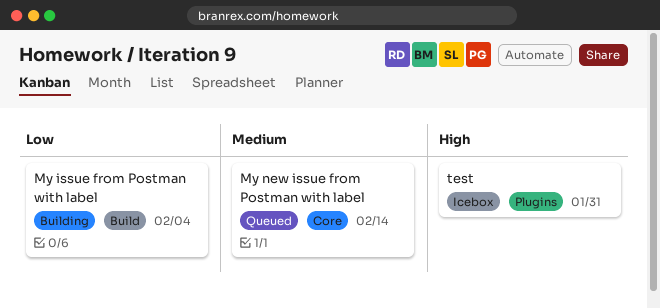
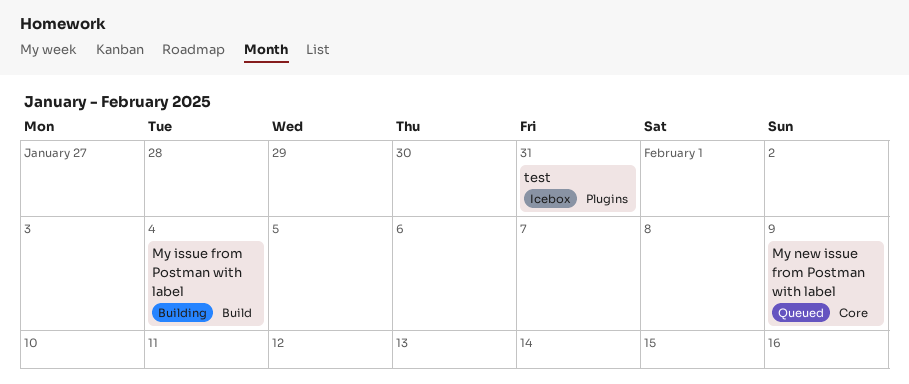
My new issue from Postman with label, due: Feb 14 -> Feb 9

